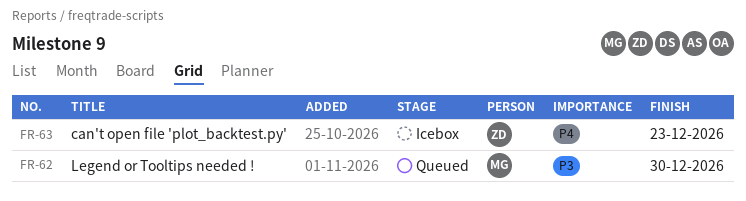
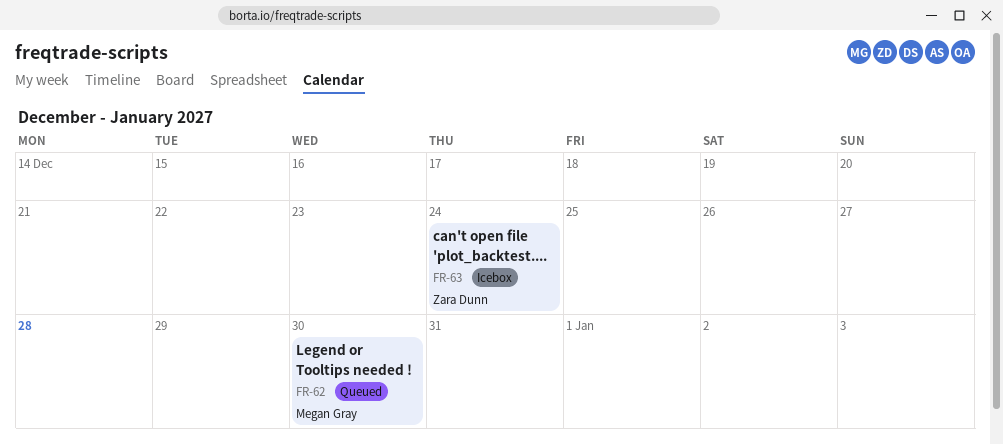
FR-63, due: Dec 23 -> Dec 24

